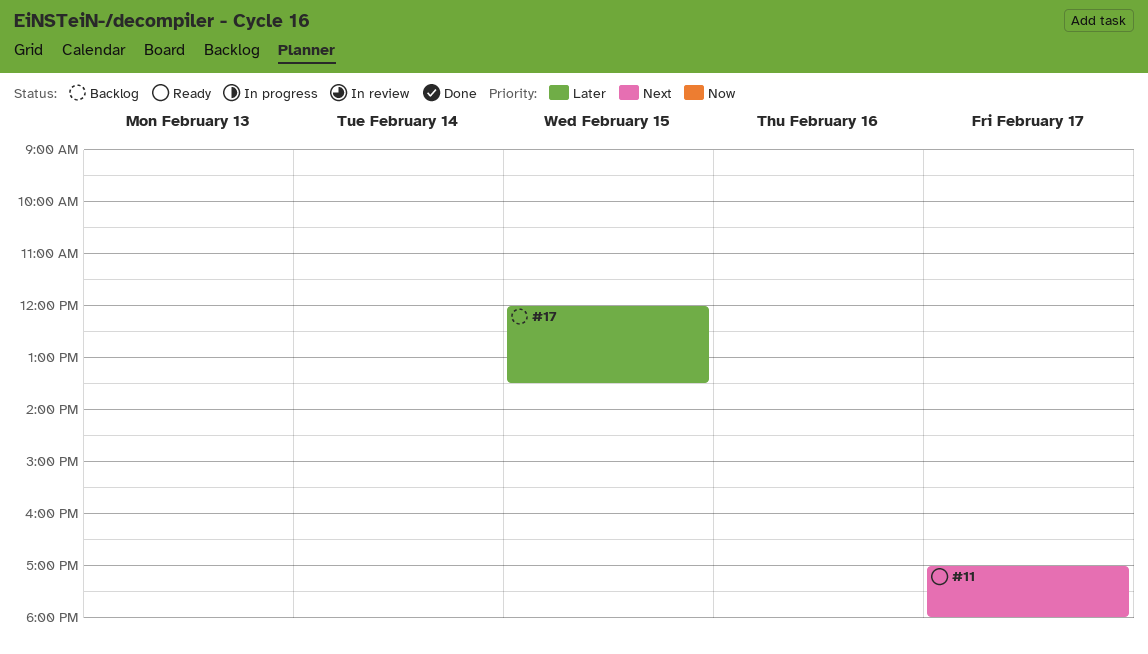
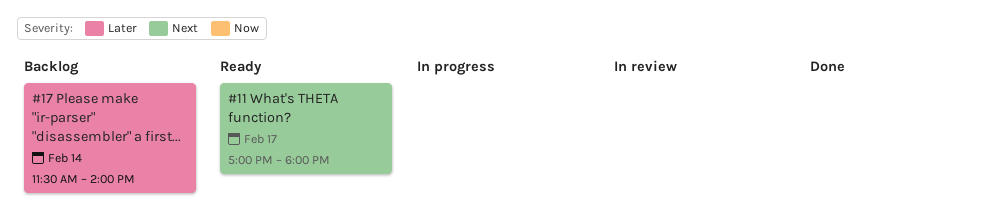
#17, day: Feb 15 -> Feb 14
#17, begins: 12:00 -> 11:30
#17, ends: 13:30 -> 14:00

